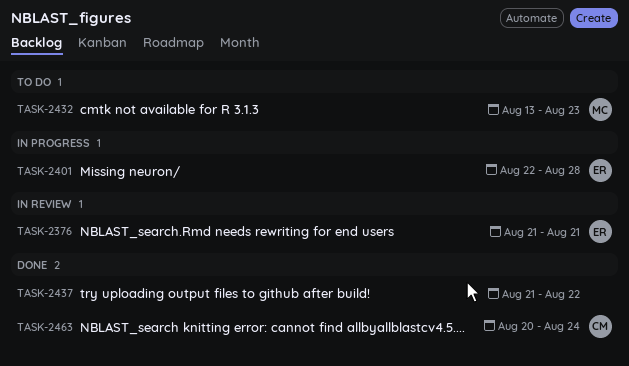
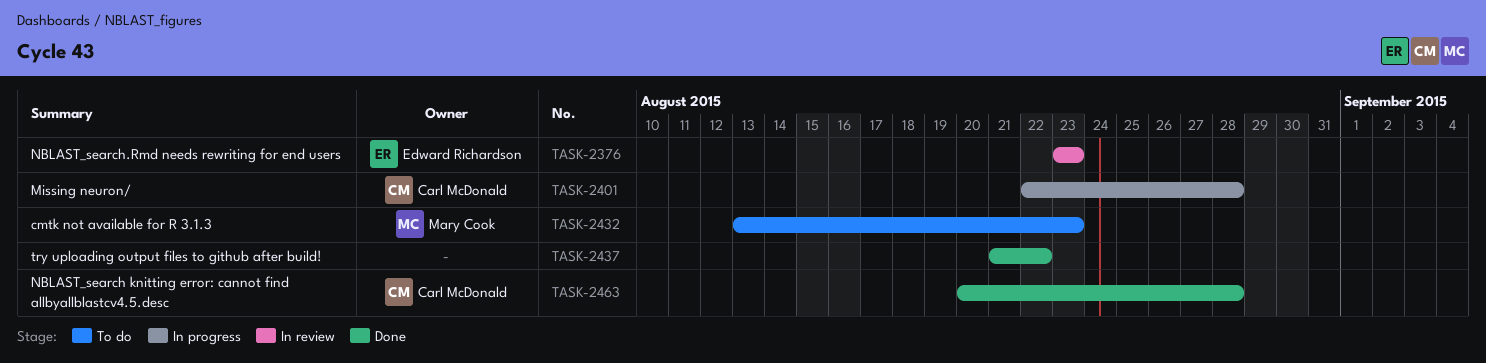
TASK-2376, start: Aug 21 -> Aug 23
TASK-2376, due: Aug 21 -> Aug 23
TASK-2401, owner: Edward Richardson -> Carl McDonald
TASK-2463, due: Aug 24 -> Aug 28

